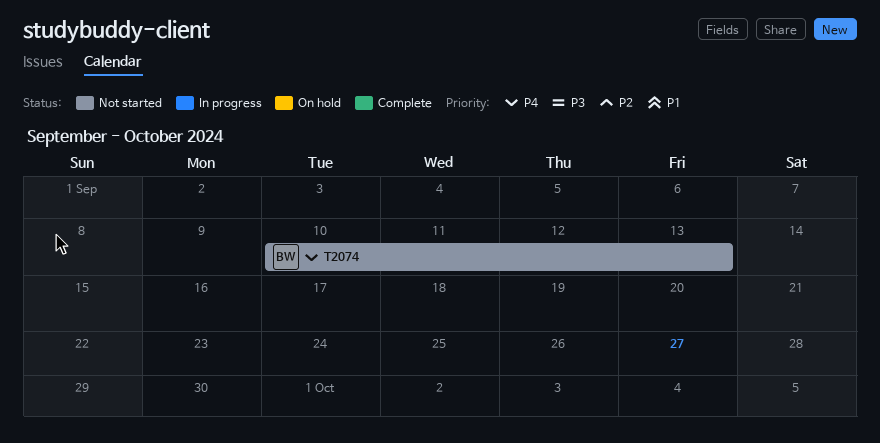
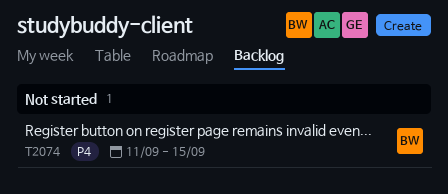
T2074, start: Sep 10 -> Sep 11
T2074, due: Sep 13 -> Sep 15

